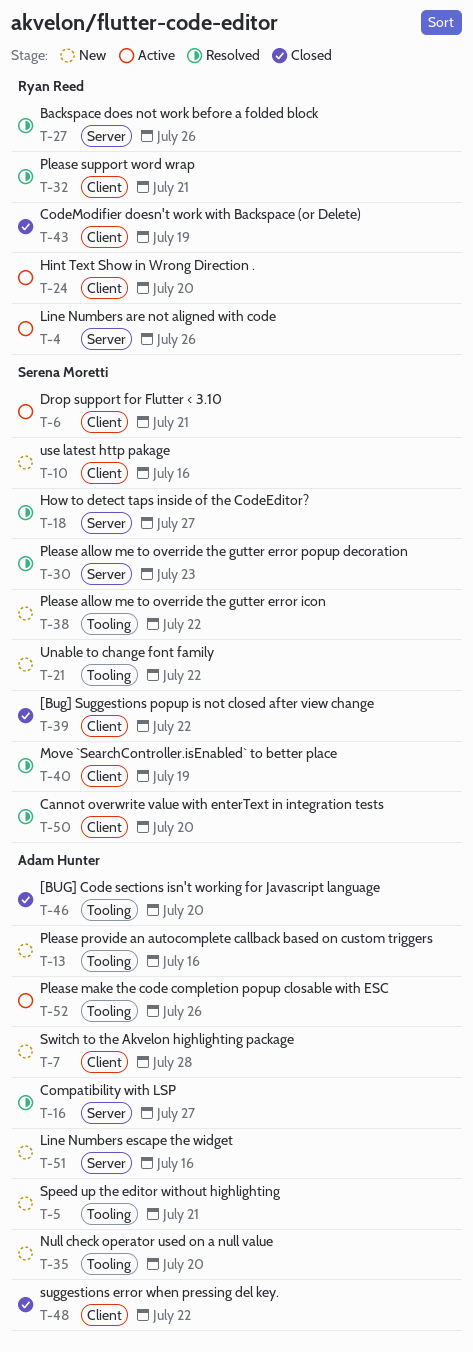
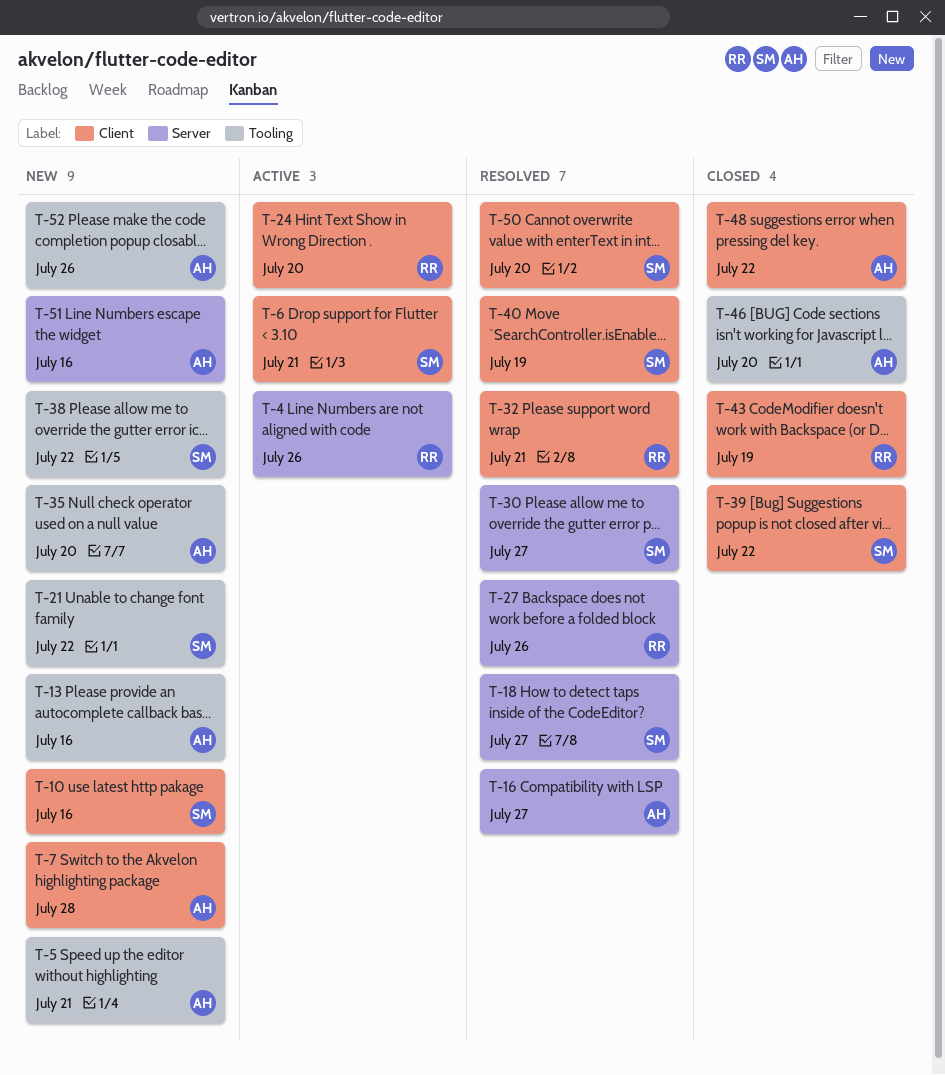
T-30, due: Jul 23 -> Jul 27
T-52, status: Active -> New

